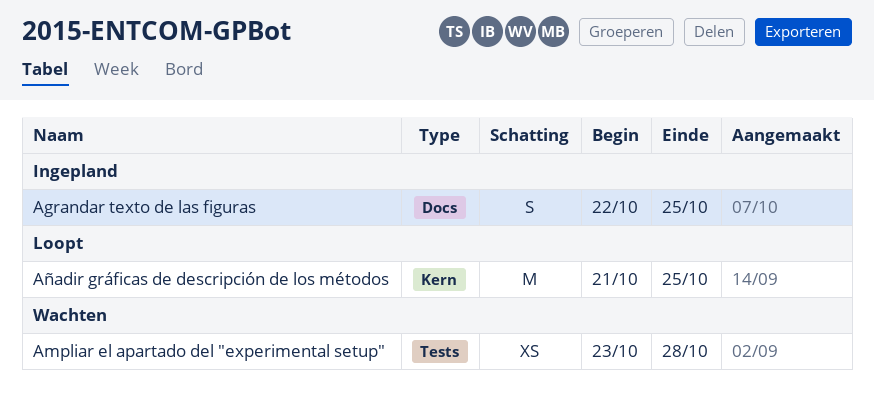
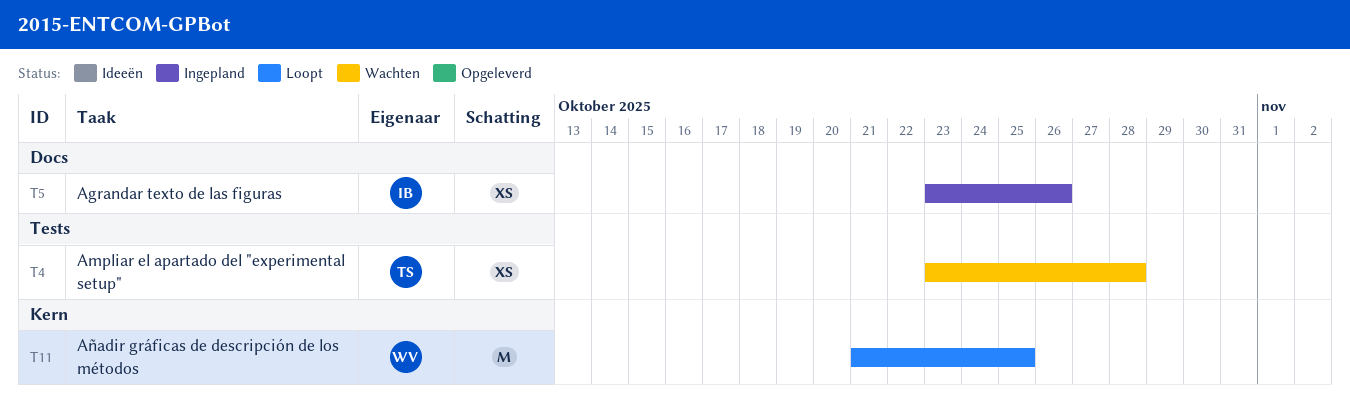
Agrandar texto de las figuras, estimate: S -> XS
Agrandar texto de las figuras, start: Oct 22 -> Oct 23
Agrandar texto de las figuras, due: Oct 25 -> Oct 26

